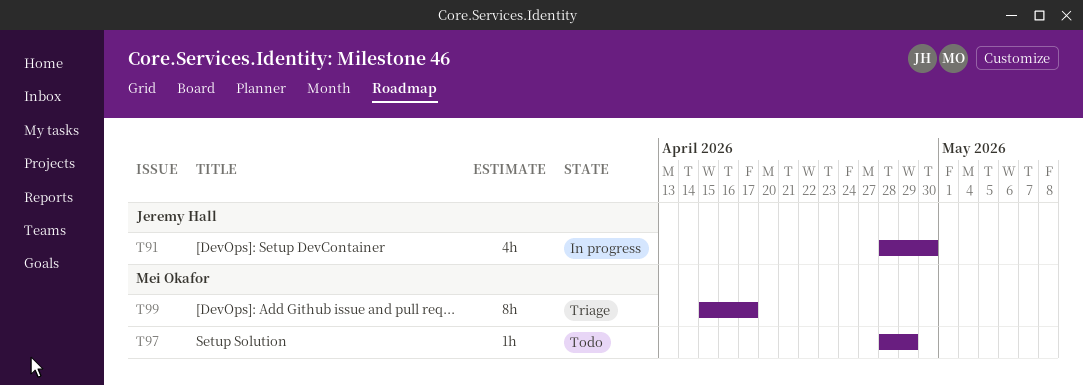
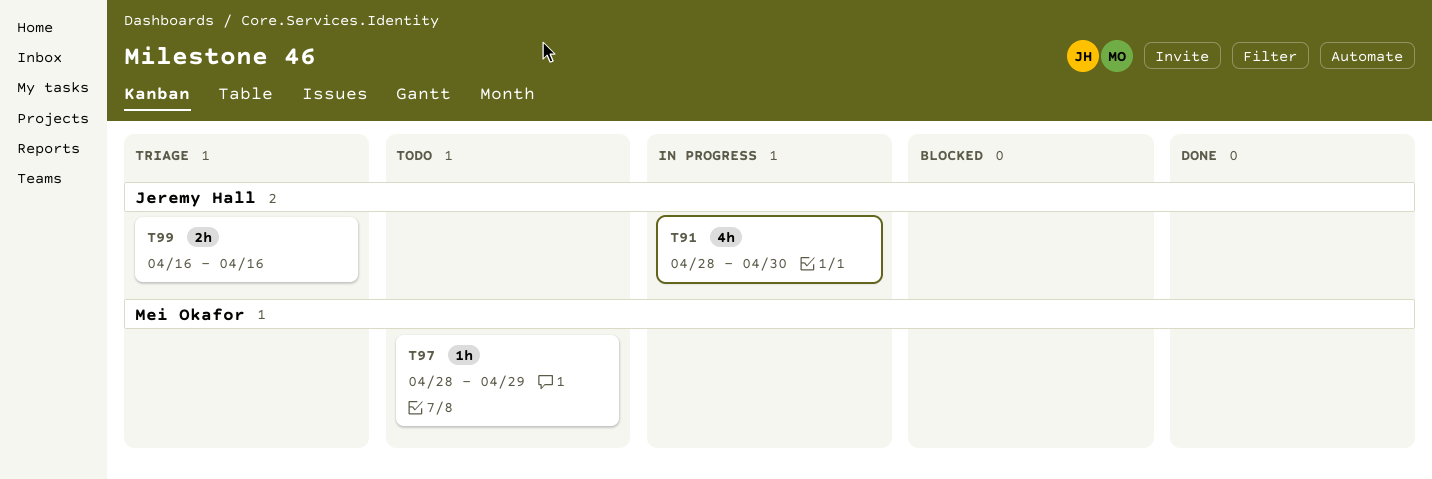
T99, owner: Mei Okafor -> Jeremy Hall
T99, estimate: 8h -> 2h
T99, start: Apr 15 -> Apr 16
T99, due: Apr 17 -> Apr 16

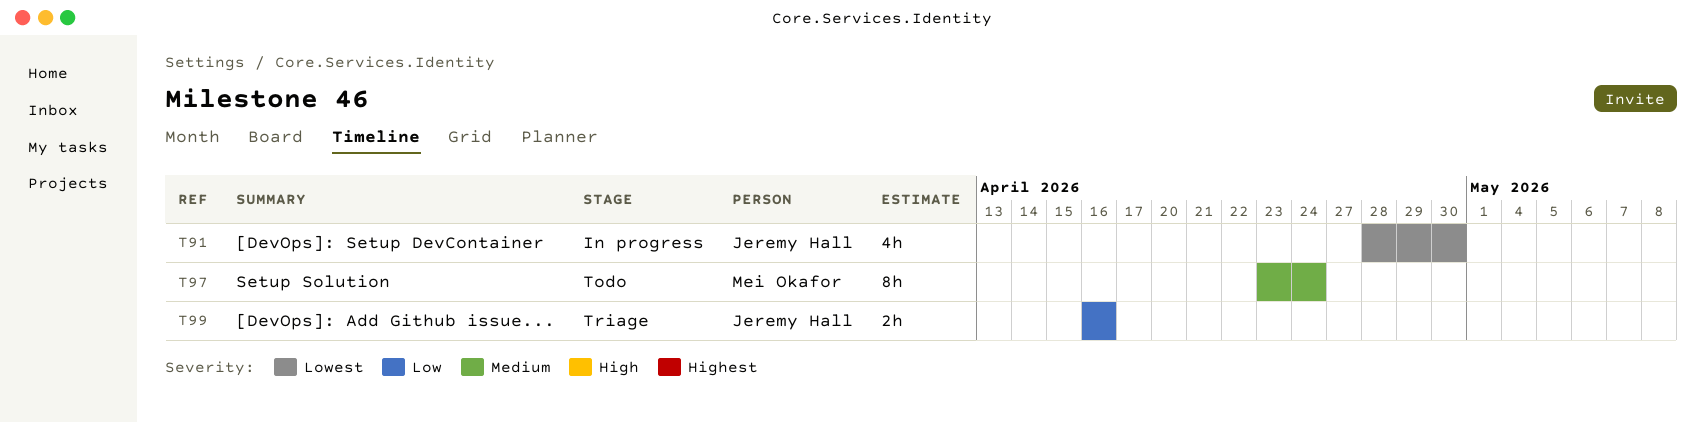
T97, estimate: 1h -> 8h
T97, start: Apr 28 -> Apr 23
T97, due: Apr 29 -> Apr 24

